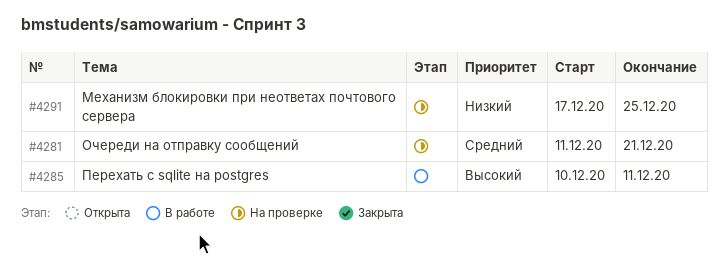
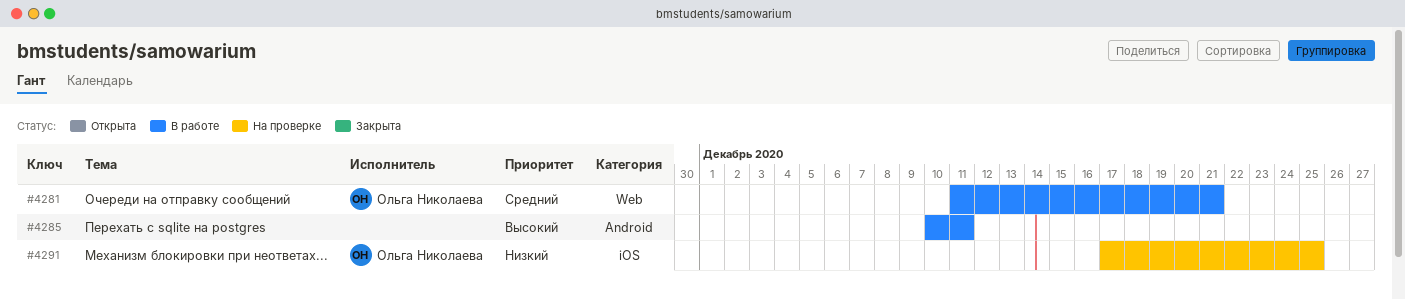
#4281, status: На проверке -> В работе

